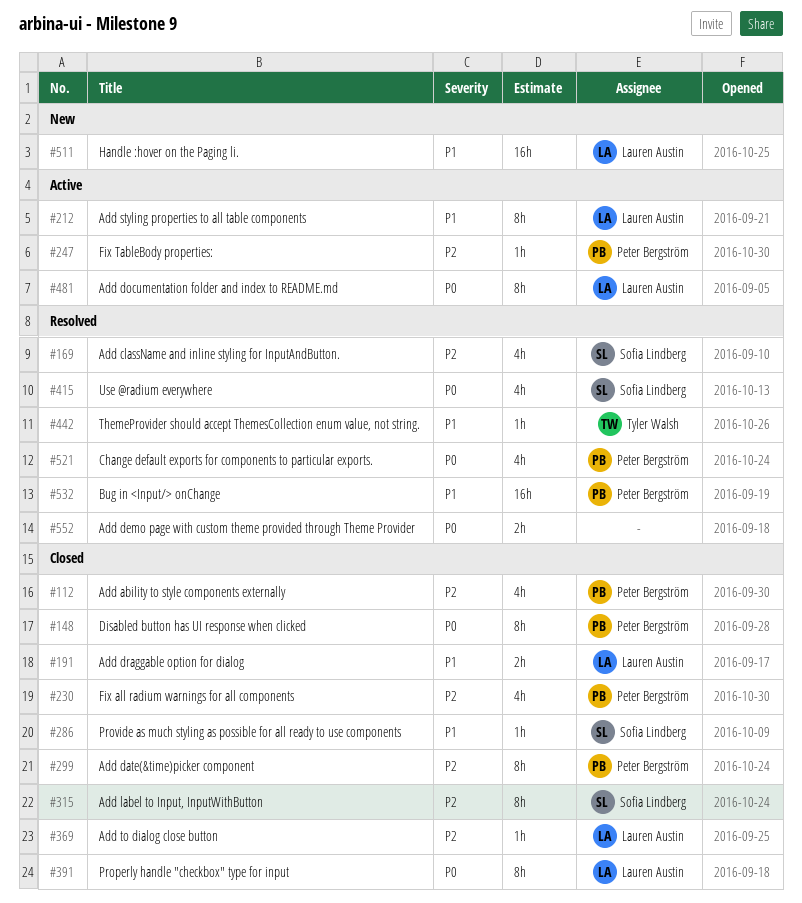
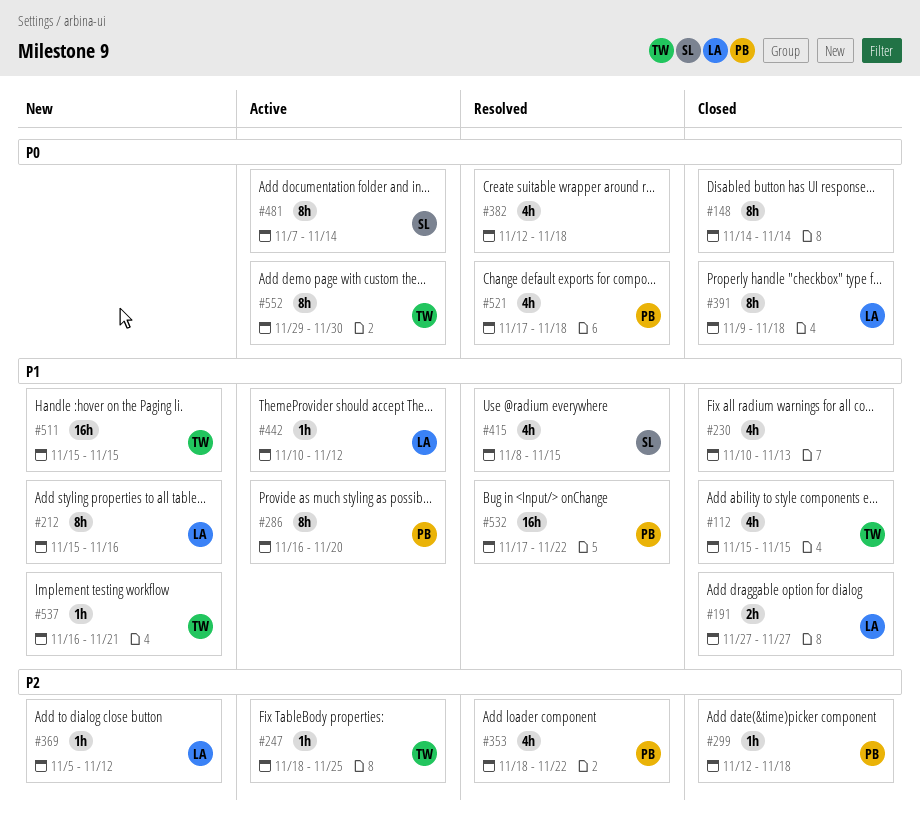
#112, owner: Peter Bergström -> Tyler Walsh
#112, priority: P2 -> P1
#148, owner: Peter Bergström -> none
#169: present -> none
#212, status: Active -> New
#230, owner: Peter Bergström -> none
#230, priority: P2 -> P1
#247, owner: Peter Bergström -> Tyler Walsh
#286, status: Closed -> Active
#286, owner: Sofia Lindberg -> Peter Bergström
#286, estimate: 1h -> 8h
#299, estimate: 8h -> 1h
#315: present -> none
#353: none -> present
#369, status: Closed -> New
#382: none -> present
#415, priority: P0 -> P1
#442, status: Resolved -> Active
#442, owner: Tyler Walsh -> Lauren Austin
#481, owner: Lauren Austin -> Sofia Lindberg
#511, owner: Lauren Austin -> Tyler Walsh
#537: none -> present
#552, status: Resolved -> Active
#552, owner: none -> Tyler Walsh
#552, estimate: 2h -> 8h

